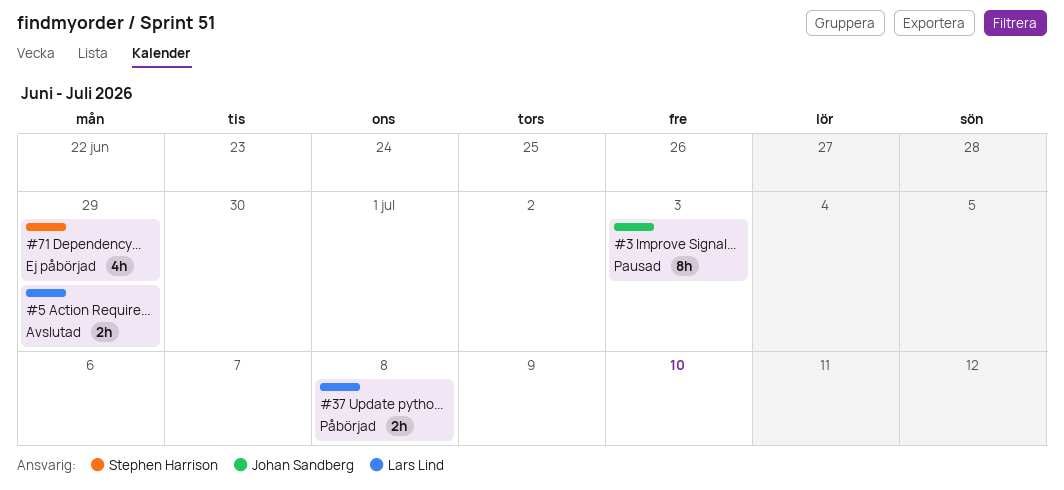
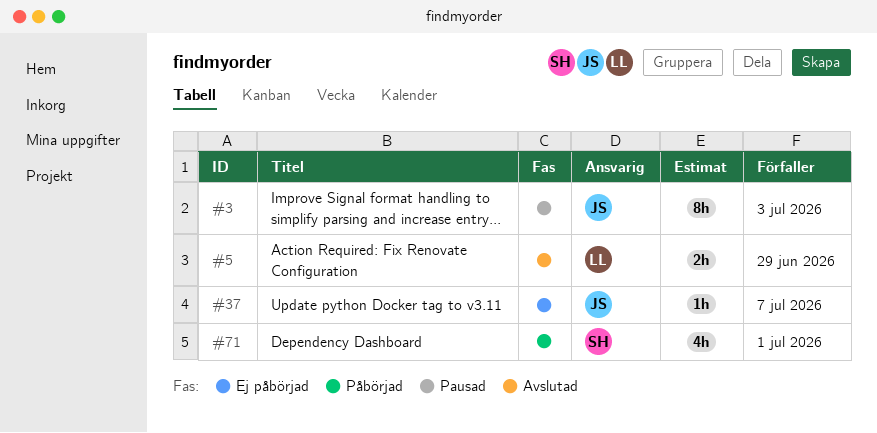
#37, status: Påbörjad -> Ej påbörjad
#37, owner: Lars Lind -> Johan Sandberg
#37, estimate: 2h -> 1h
#37, due: Jul 8 -> Jul 7
#71, status: Ej påbörjad -> Påbörjad
#71, due: Jun 29 -> Jul 1

